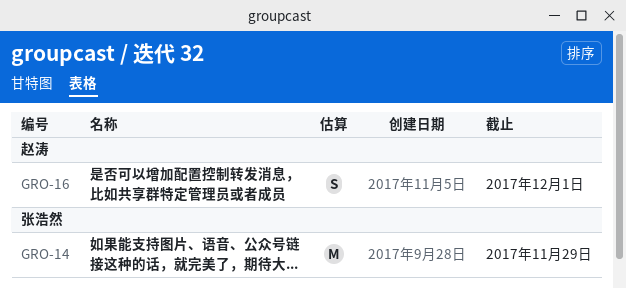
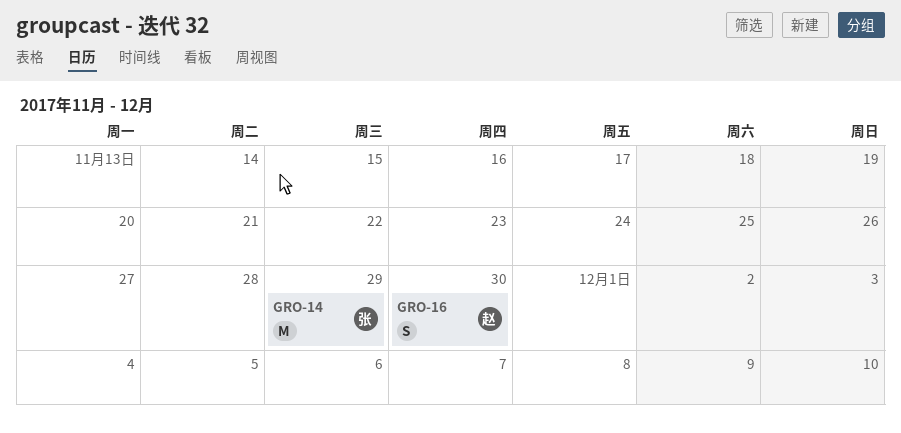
GRO-16, due: Dec 1 -> Nov 30

